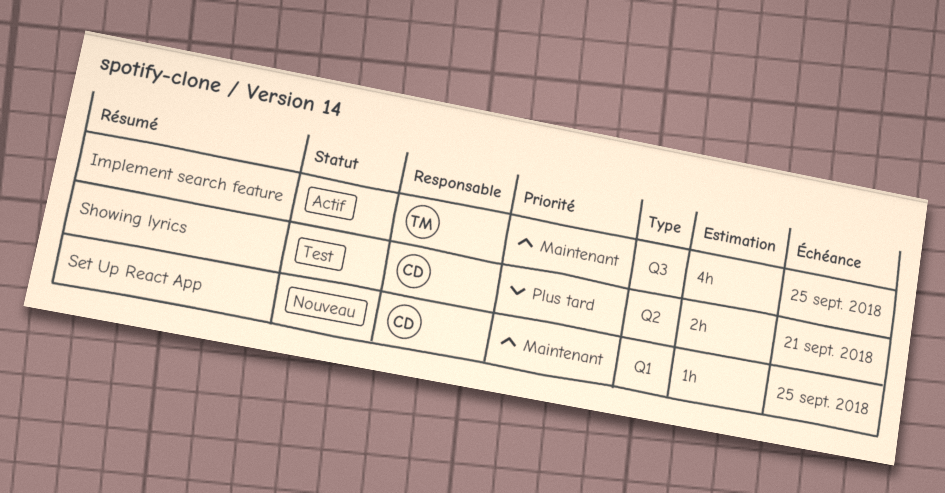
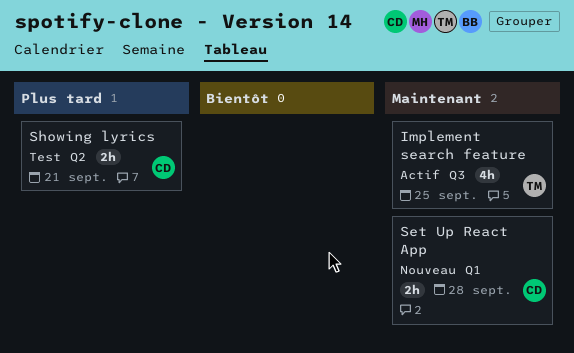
Set Up React App, estimate: 1h -> 2h
Set Up React App, due: Sep 25 -> Sep 28

